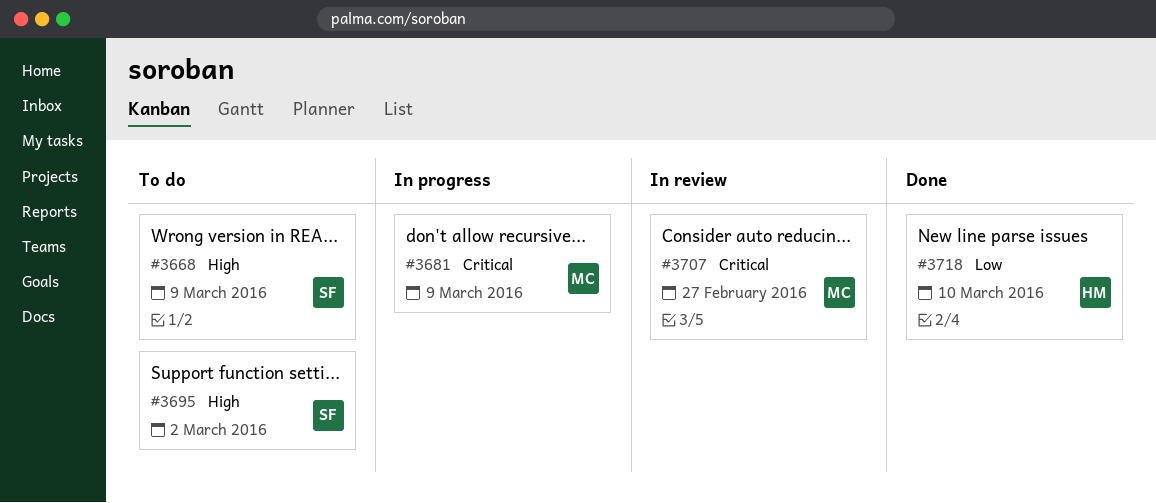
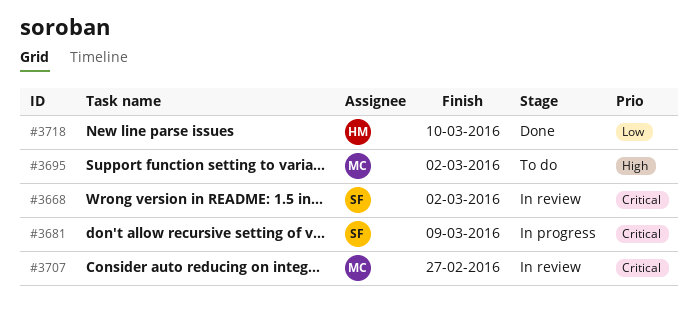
#3668, status: To do -> In review
#3668, priority: High -> Critical
#3668, due: Mar 9 -> Mar 2
#3681, owner: MC -> SF
#3695, owner: SF -> MC

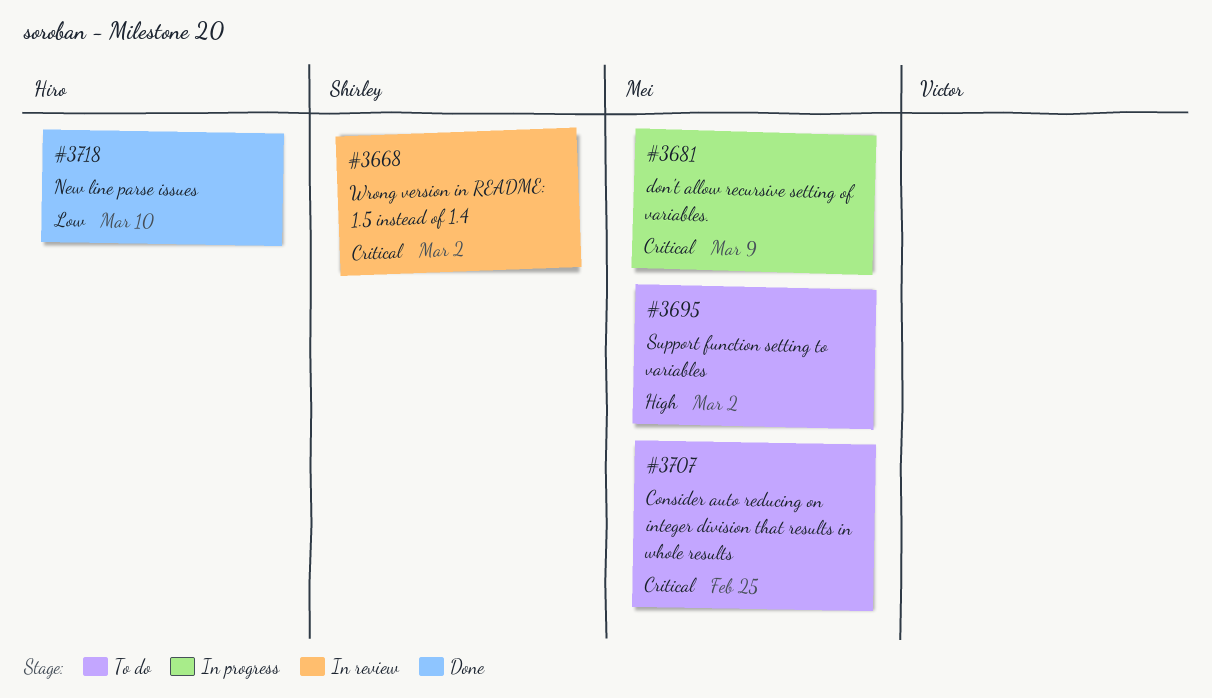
#3681, owner: Shirley -> Mei
#3707, status: In review -> To do
#3707, due: Feb 27 -> Feb 25

